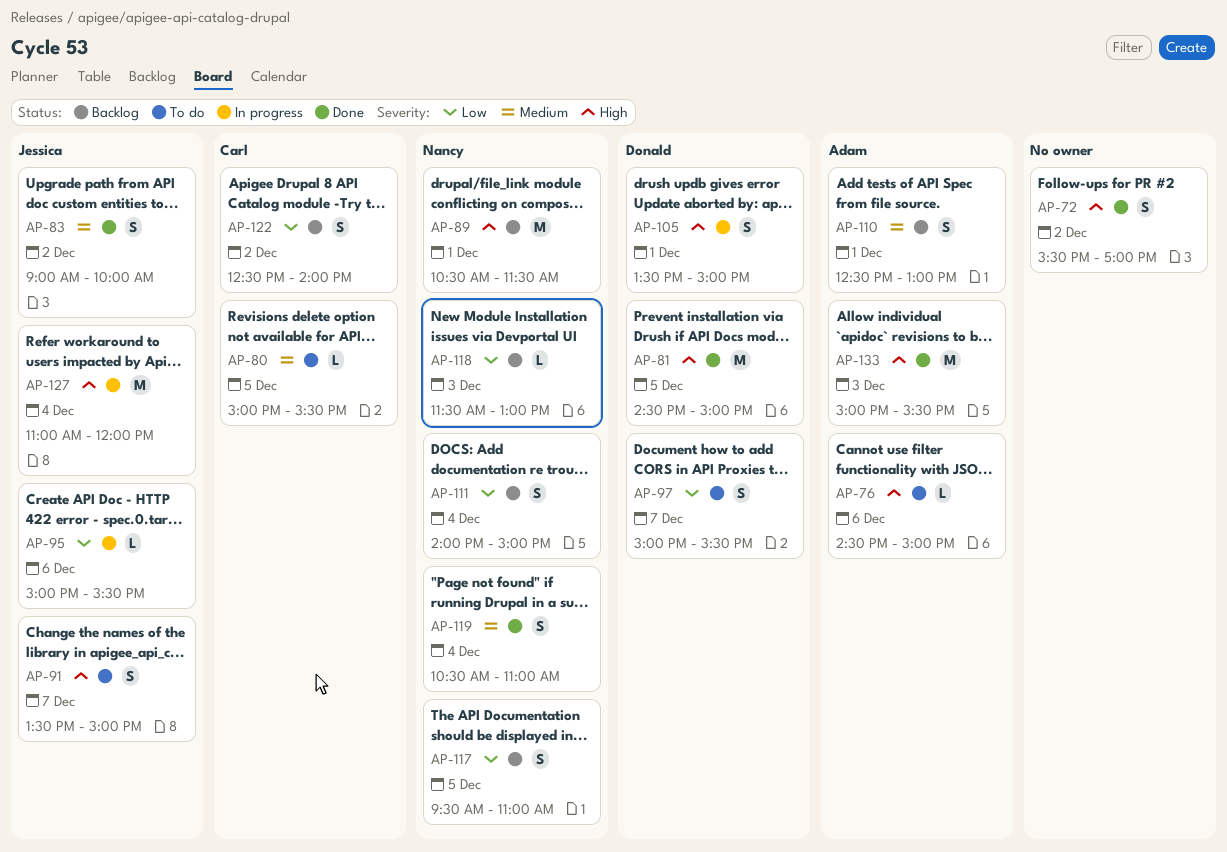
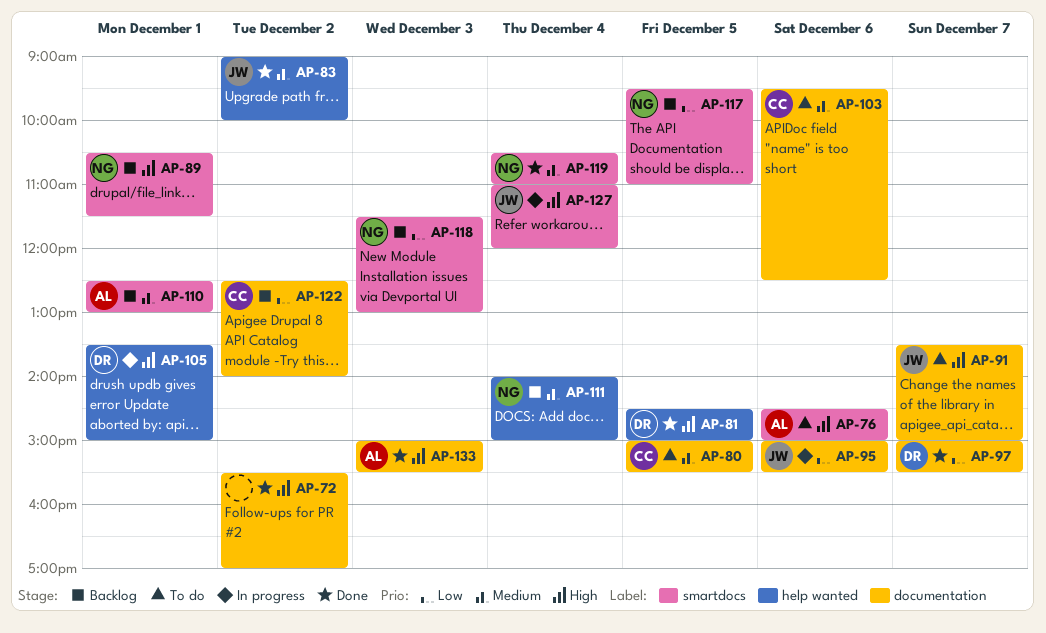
AP-97, status: To do -> Done
AP-103: none -> present
AP-111, priority: Low -> Medium

